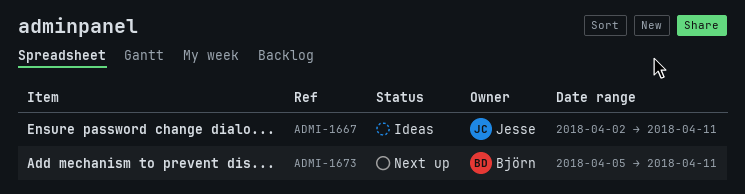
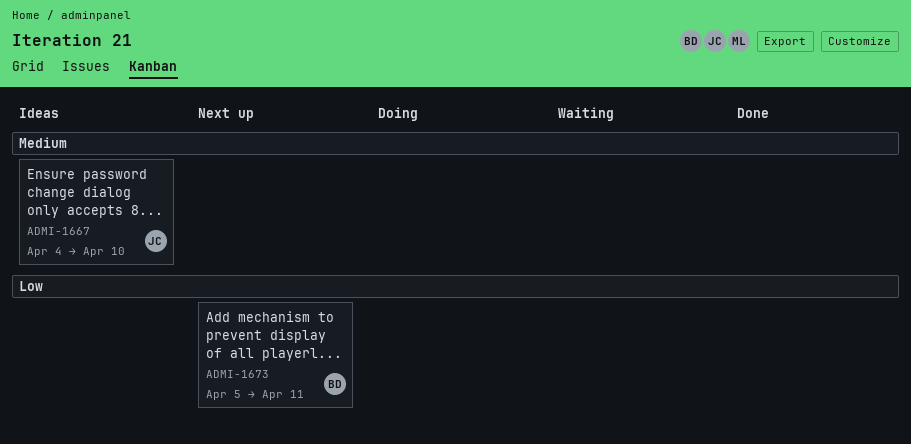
ADMI-1667, start: Apr 2 -> Apr 4
ADMI-1667, due: Apr 11 -> Apr 10

